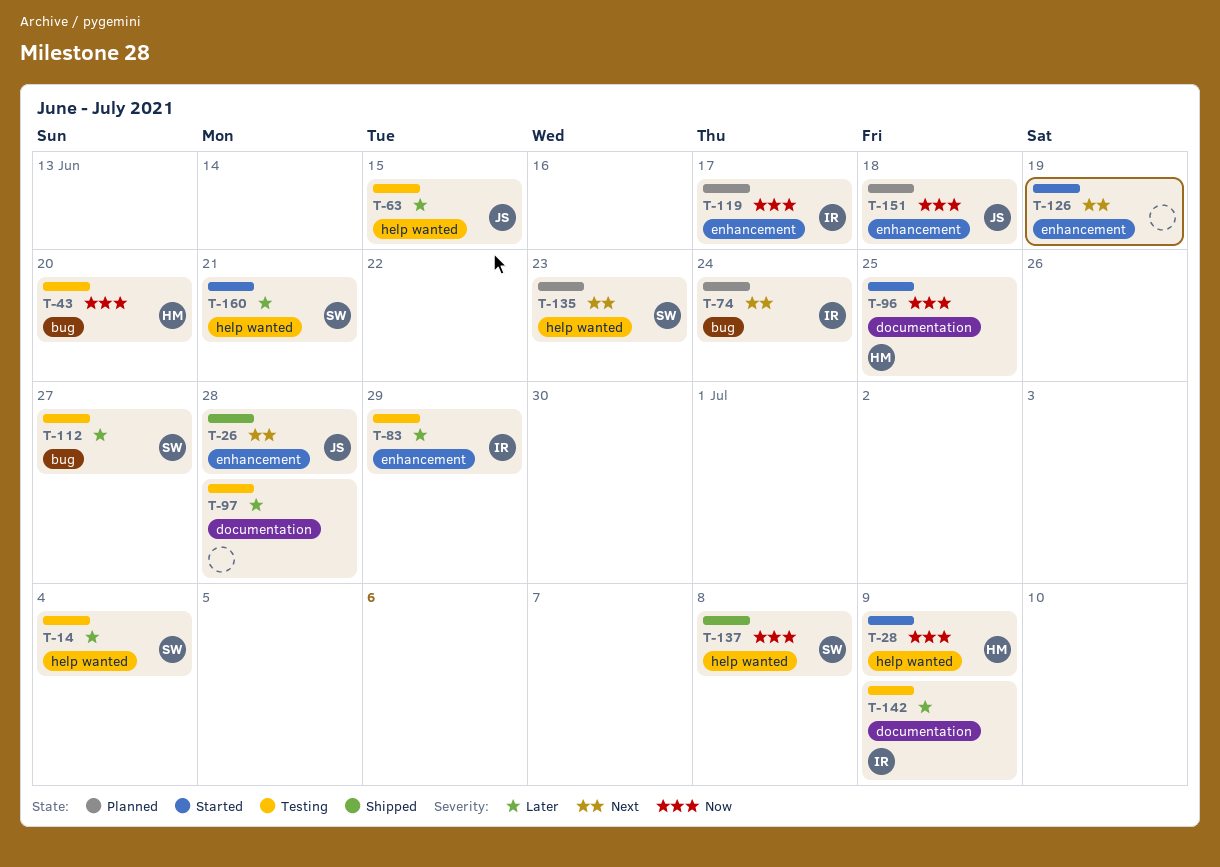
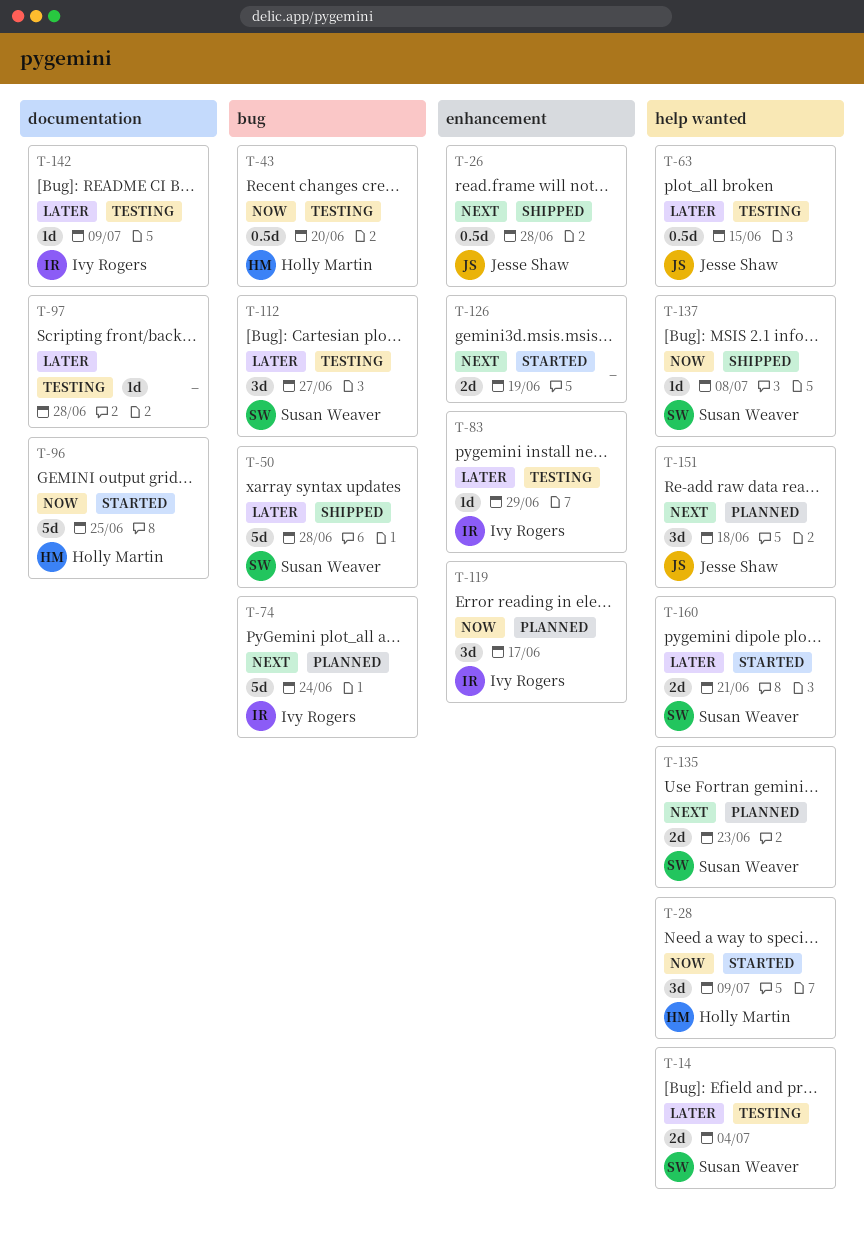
T-50: none -> present
T-151, priority: Now -> Next
T-151, label: enhancement -> help wanted

